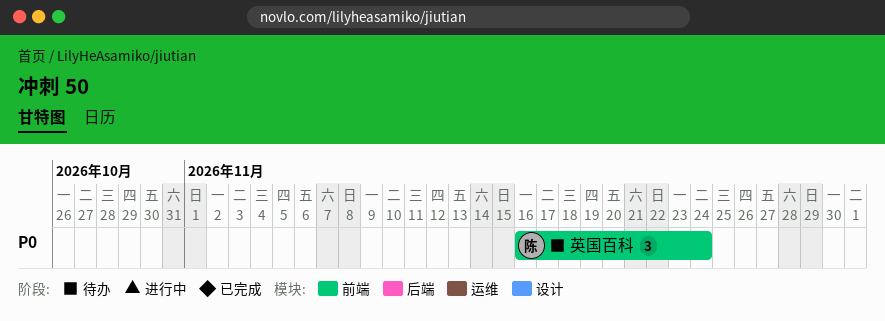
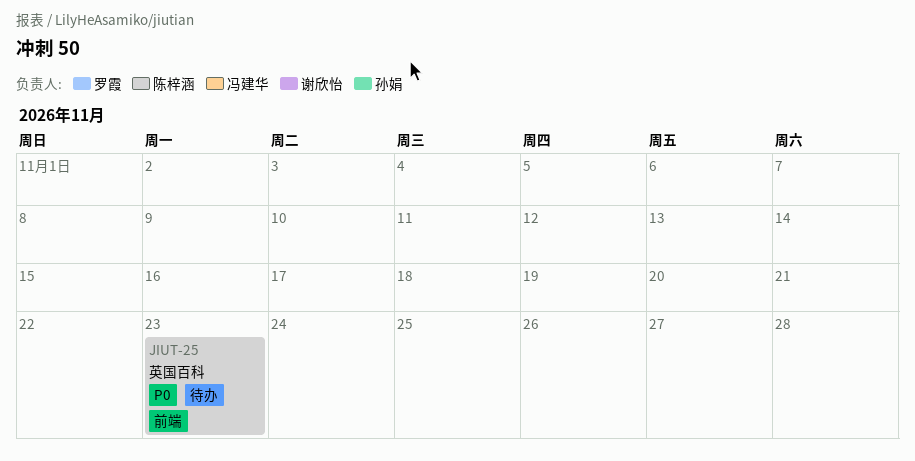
英国百科, due: Nov 24 -> Nov 23

